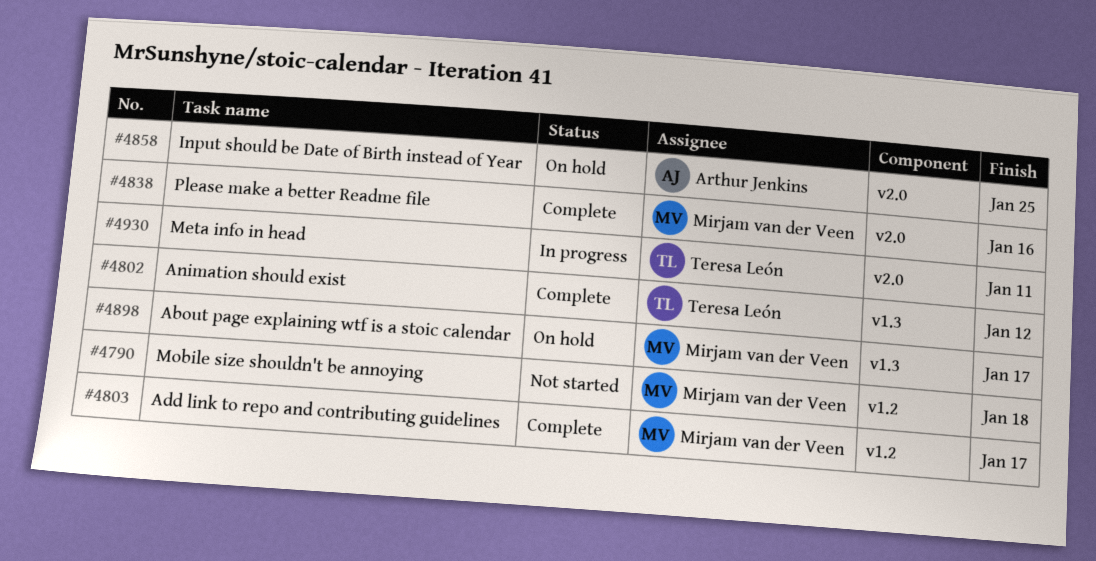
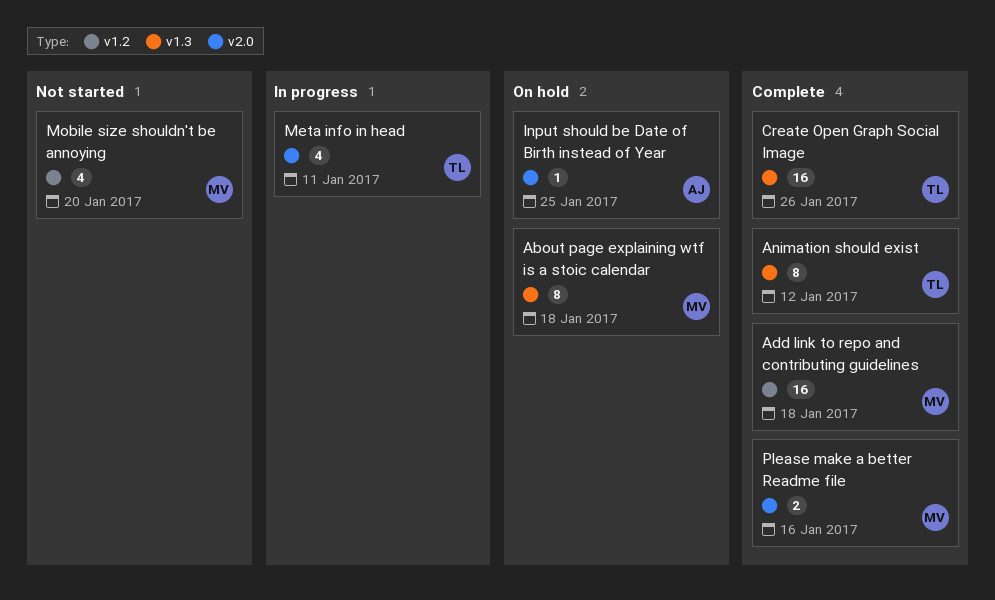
About page explaining wtf is a stoic calendar, due: Jan 17 -> Jan 18
Add link to repo and contributing guidelines, due: Jan 17 -> Jan 18
Create Open Graph Social Image: none -> present
Mobile size shouldn't be annoying, due: Jan 18 -> Jan 20

